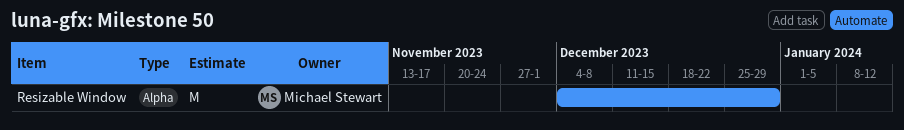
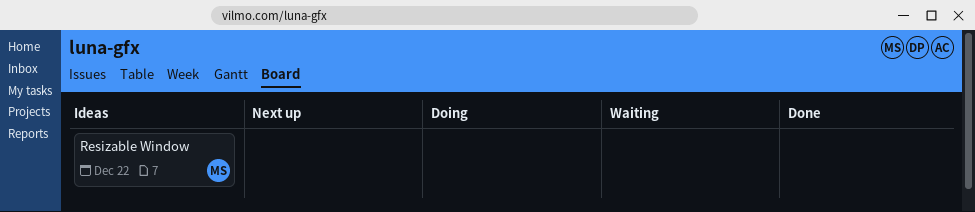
Resizable Window, due: Dec 29 -> Dec 22

